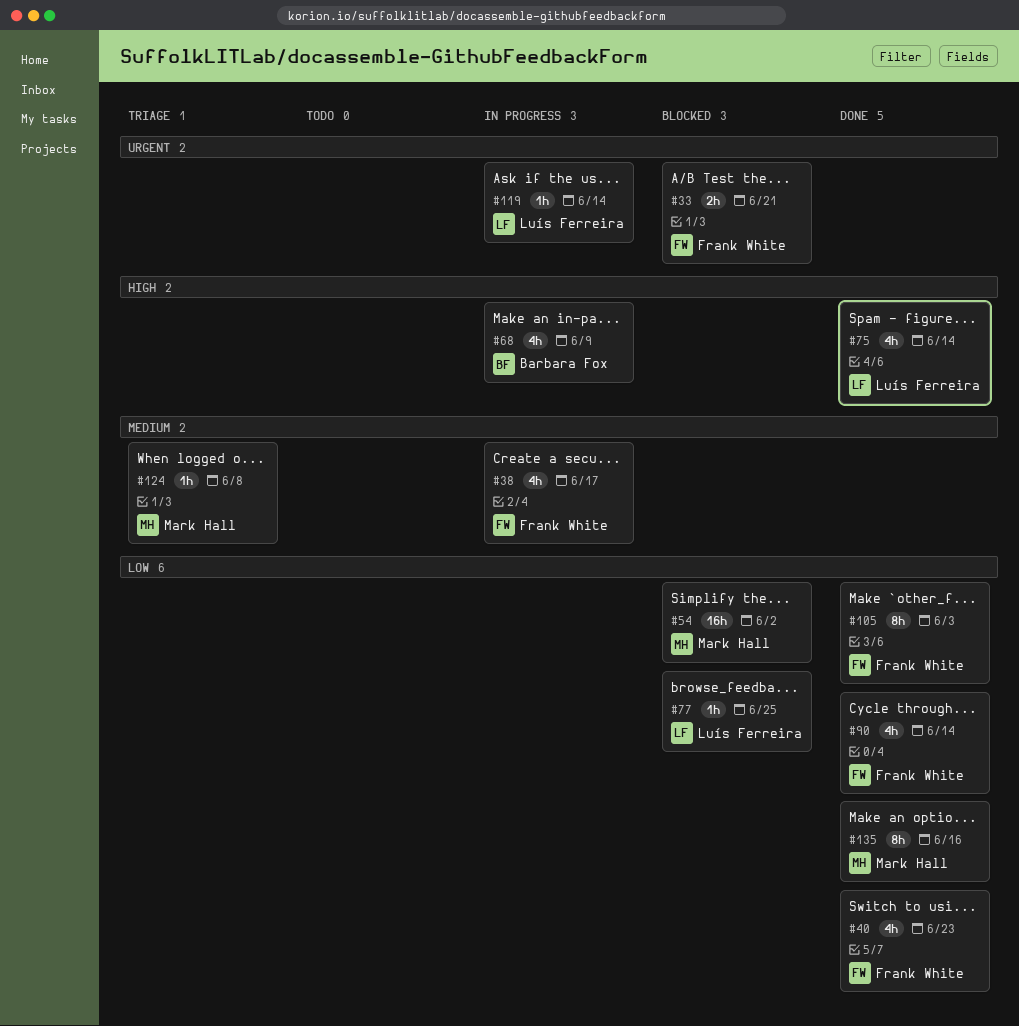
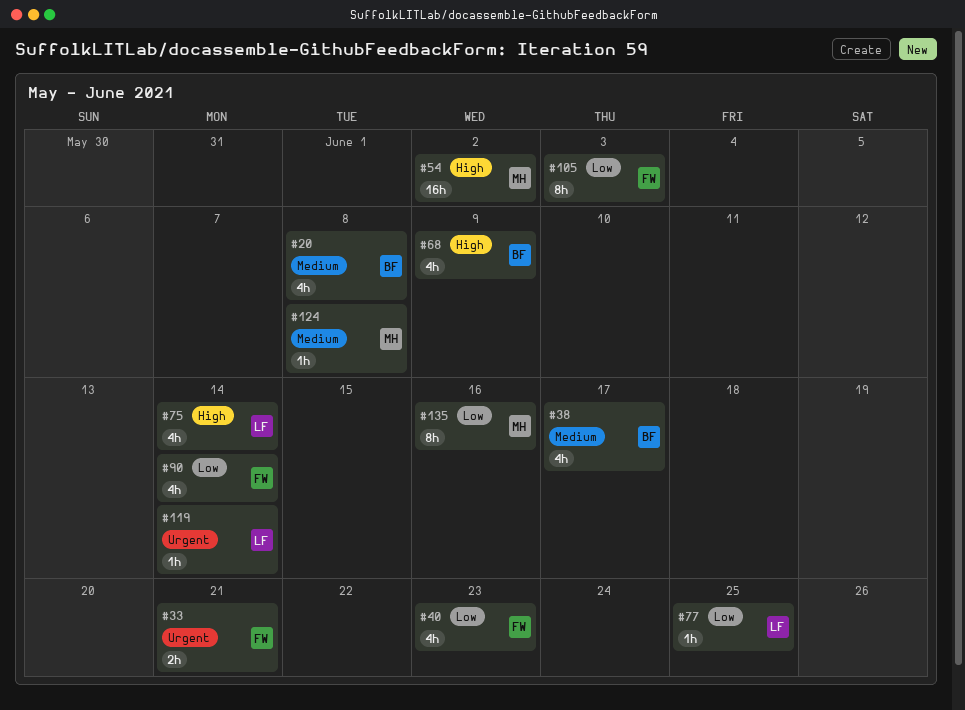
#20: none -> present
#38, owner: Frank White -> Barbara Fox
#54, priority: Low -> High

